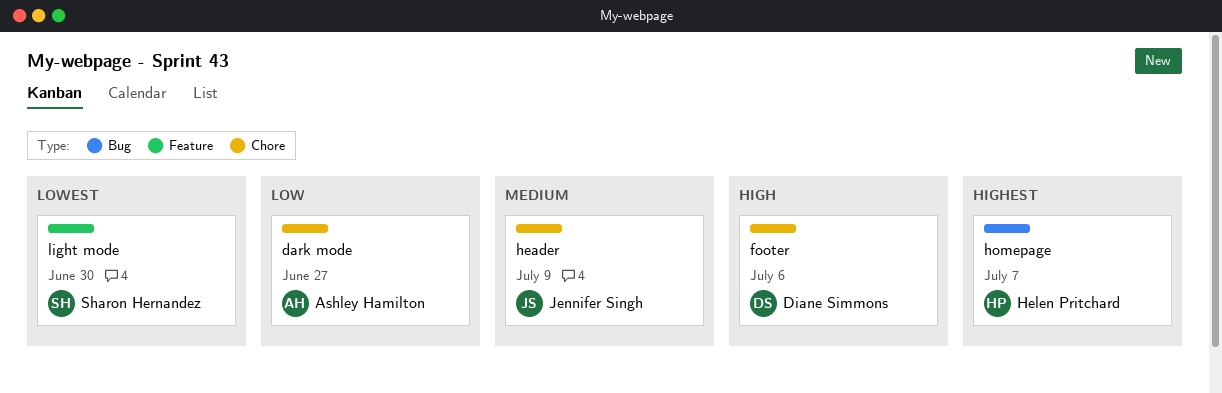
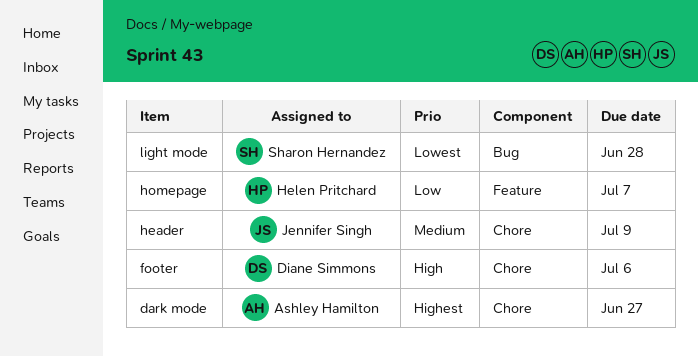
dark mode, priority: Low -> Highest
homepage, priority: Highest -> Low
homepage, label: Bug -> Feature
light mode, label: Feature -> Bug
light mode, due: Jun 30 -> Jun 28

